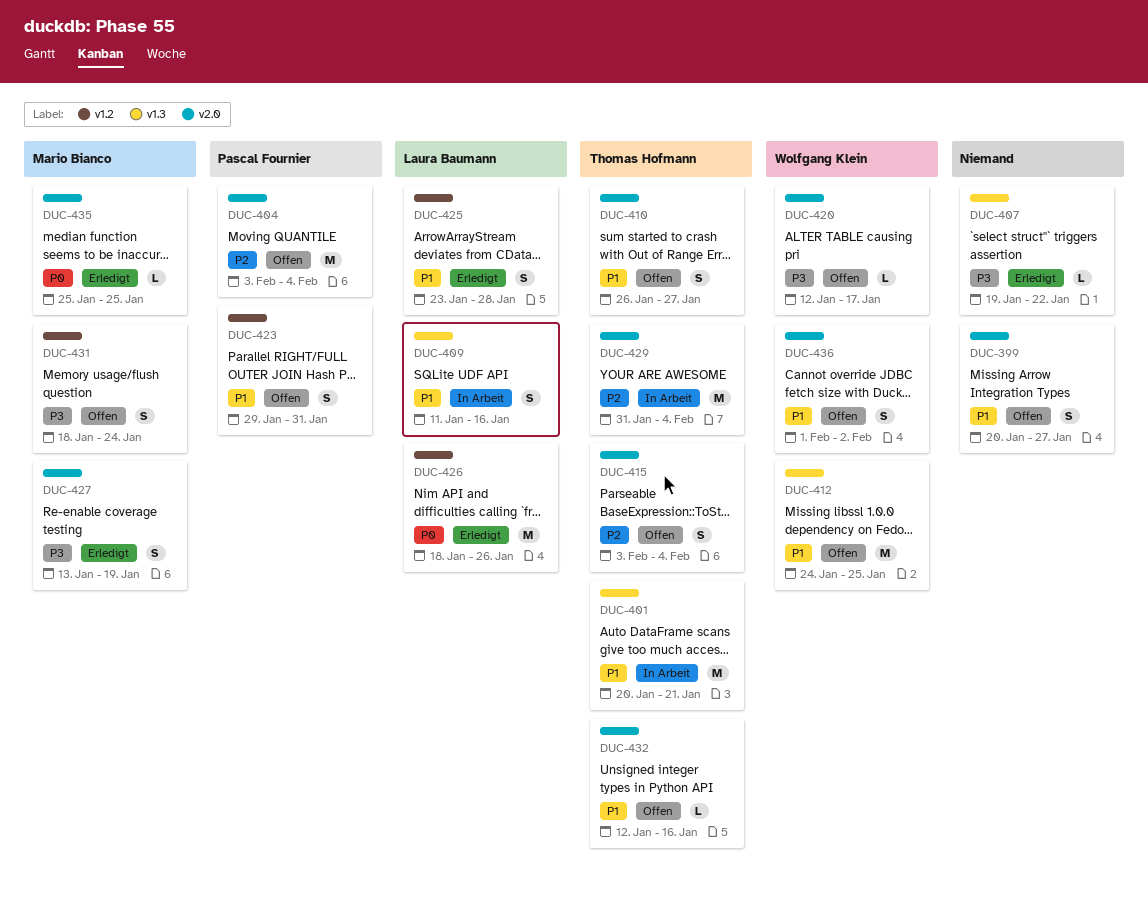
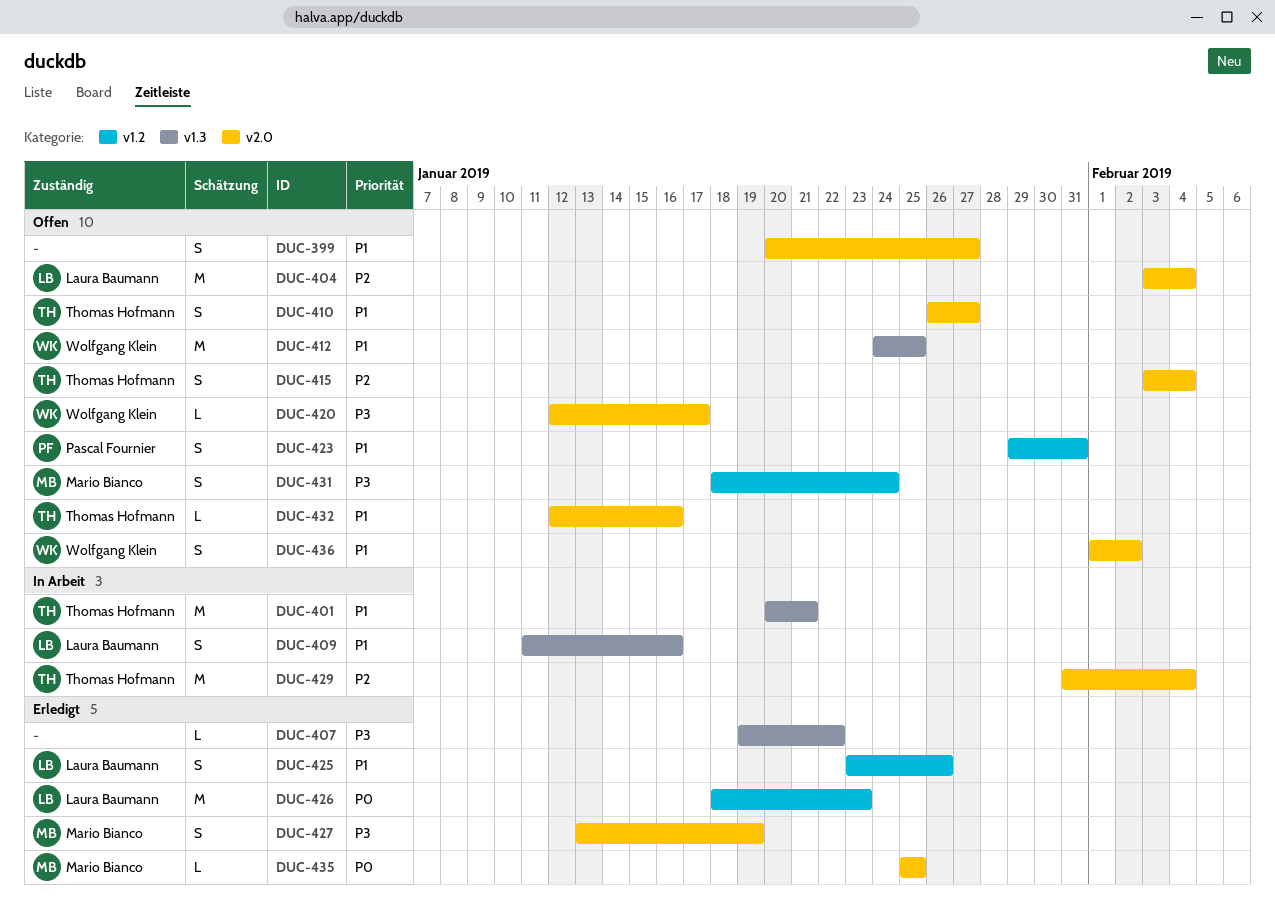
DUC-404, owner: Pascal Fournier -> Laura Baumann
DUC-425, due: Jan 28 -> Jan 26
DUC-426, due: Jan 26 -> Jan 23

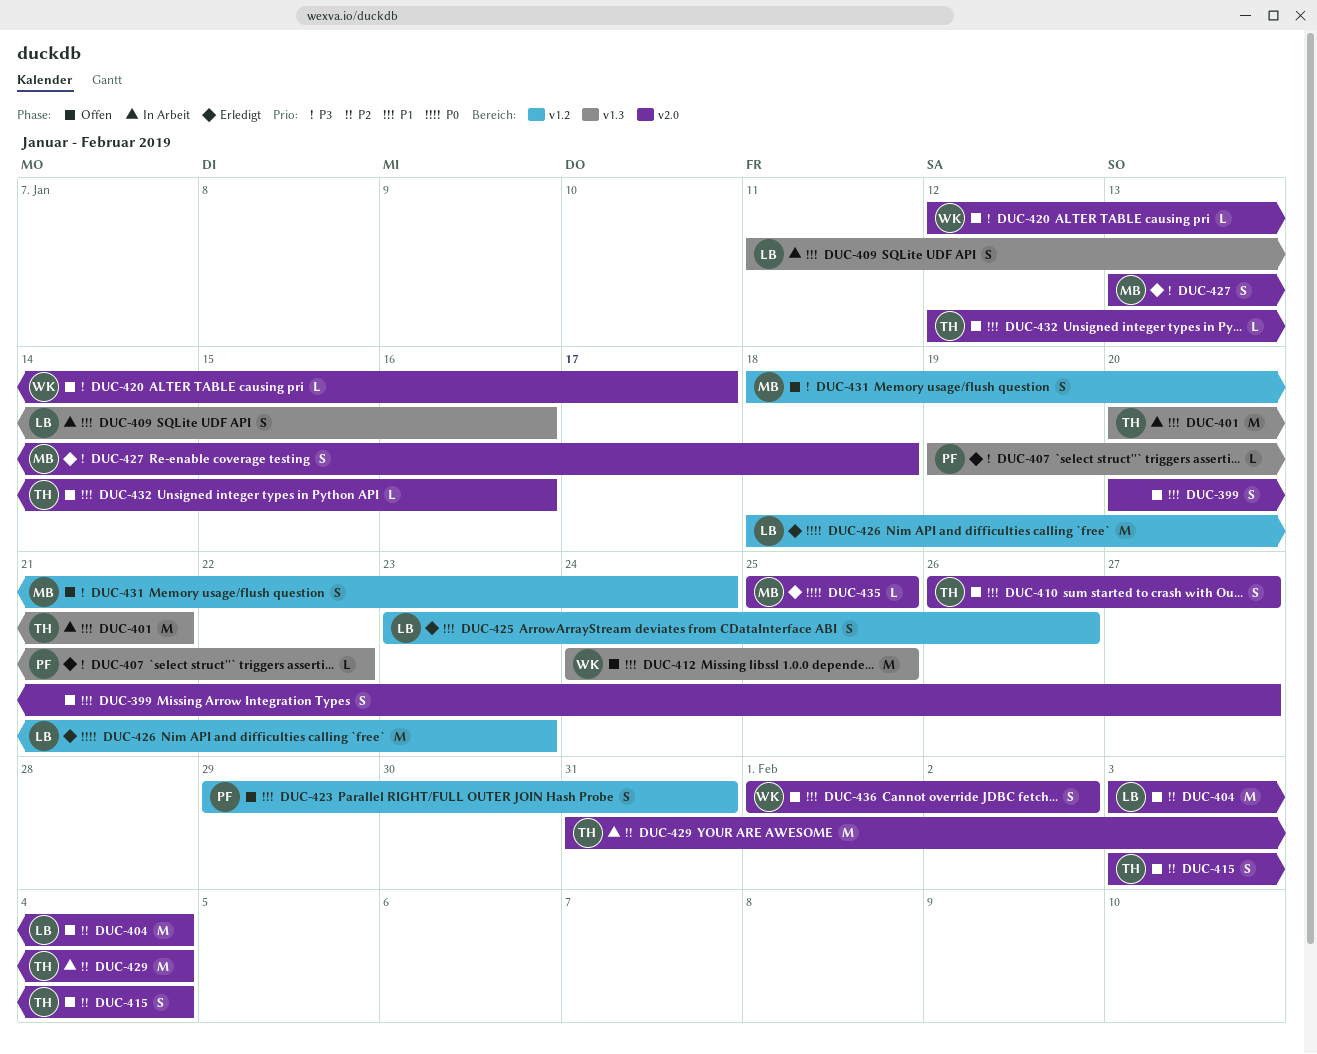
DUC-407, owner: none -> Pascal Fournier
DUC-427, due: Jan 19 -> Jan 18

